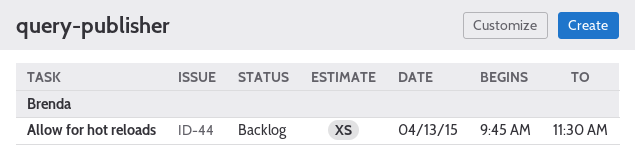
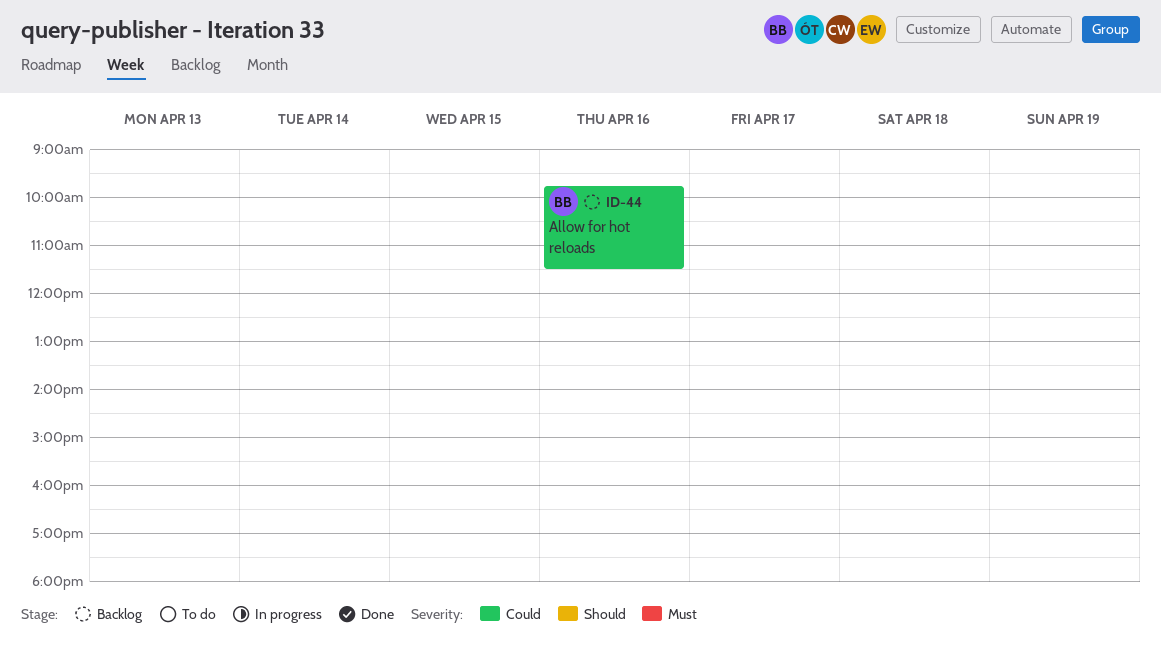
ID-44, day: Apr 13 -> Apr 16

